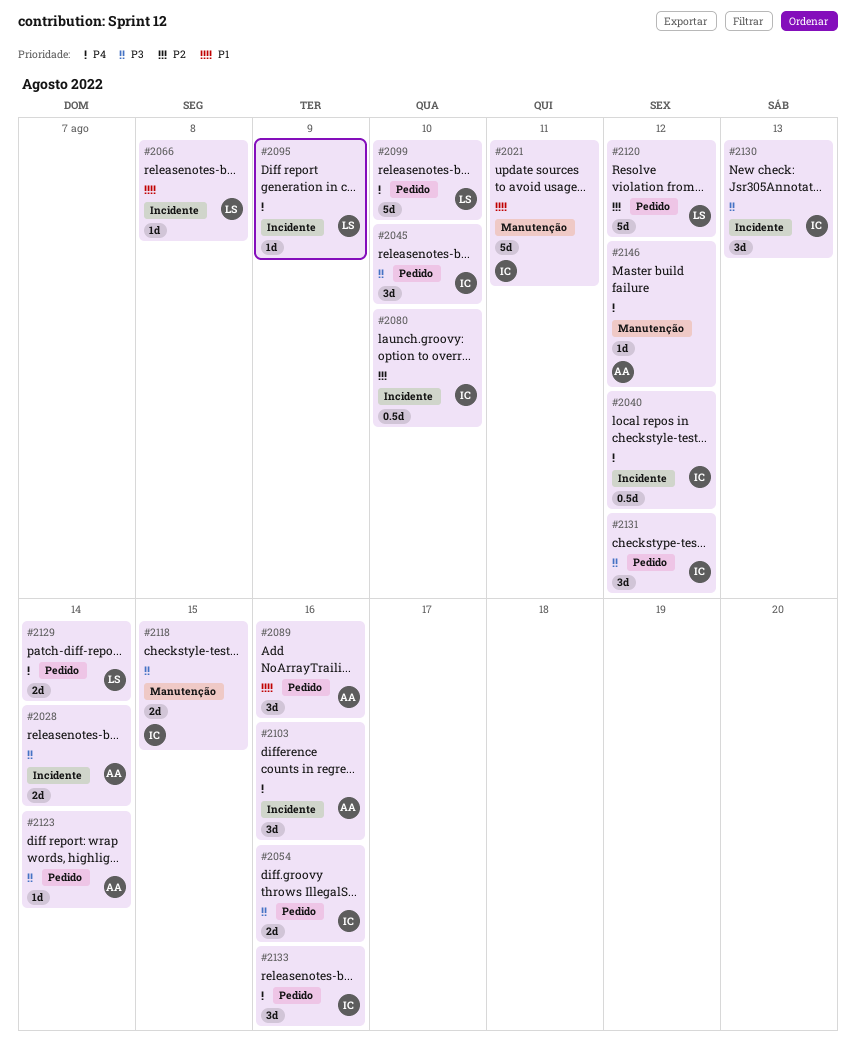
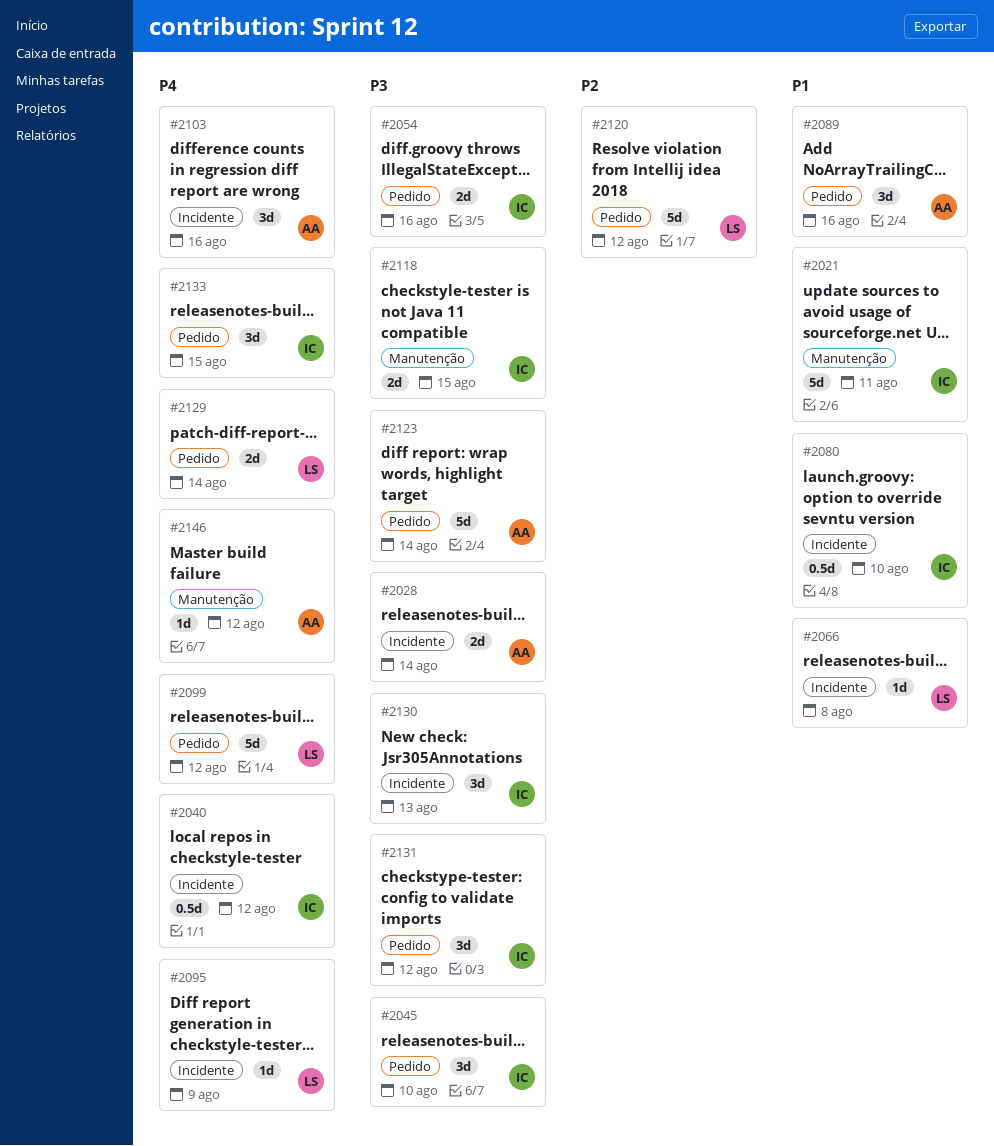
#2080, priority: P2 -> P1
#2099, due: Aug 10 -> Aug 12
#2123, estimate: 1d -> 5d
#2133, due: Aug 16 -> Aug 15

